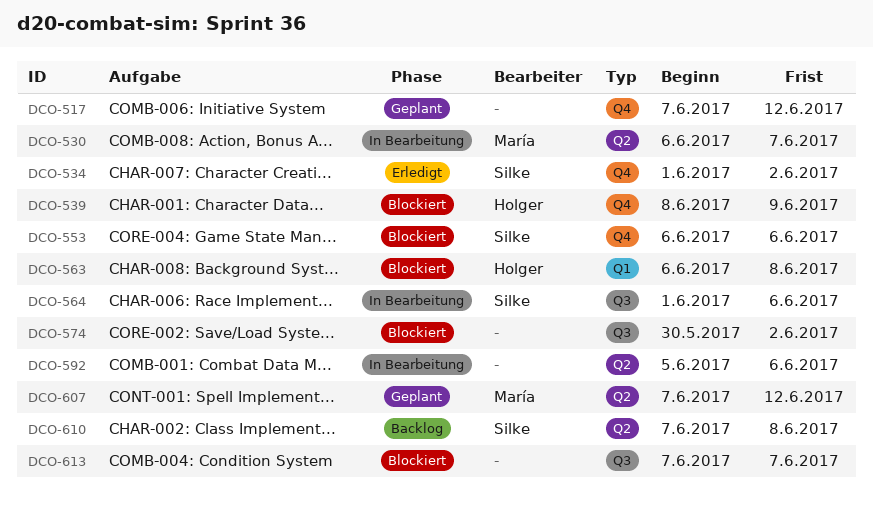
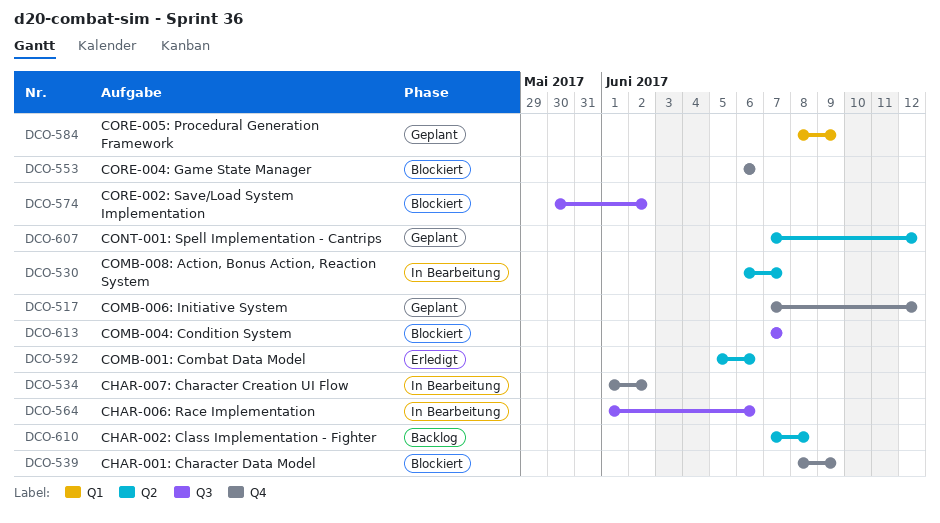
DCO-534, status: Erledigt -> In Bearbeitung
DCO-563: present -> none
DCO-584: none -> present
DCO-592, status: In Bearbeitung -> Erledigt

